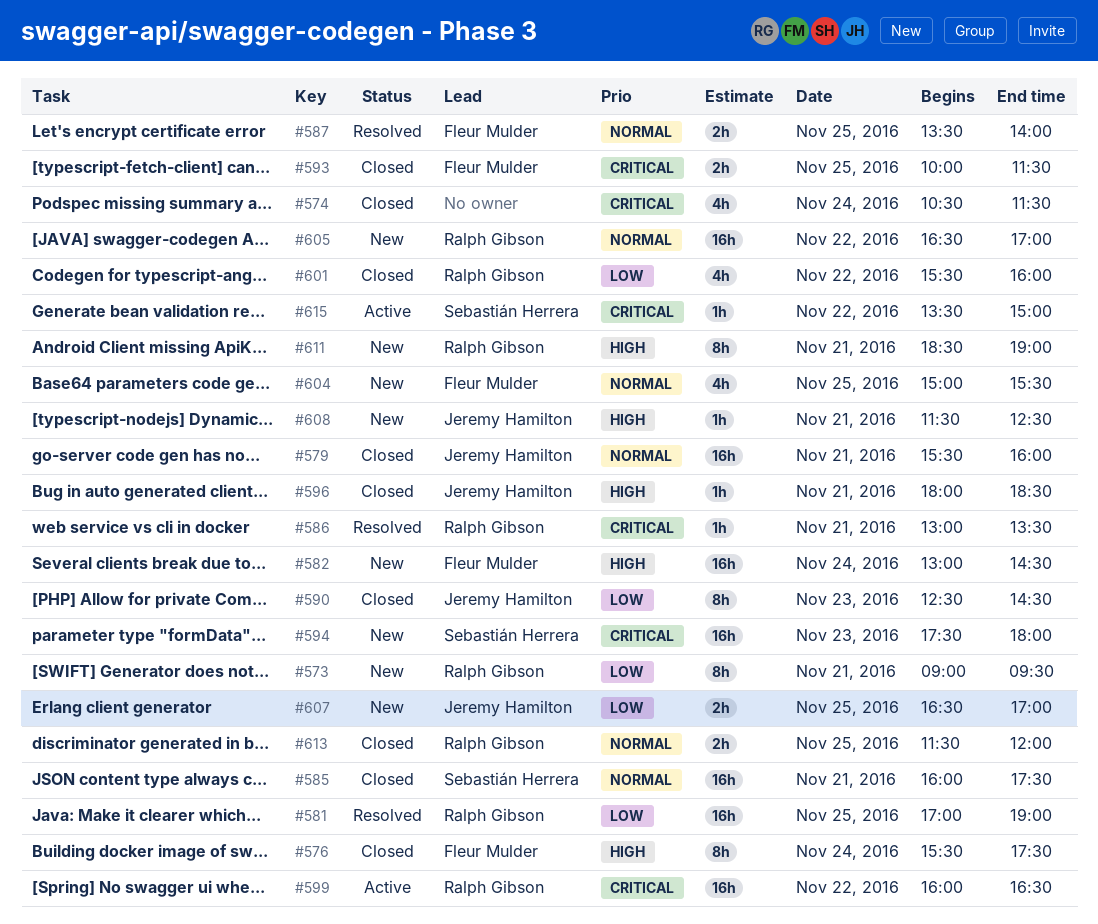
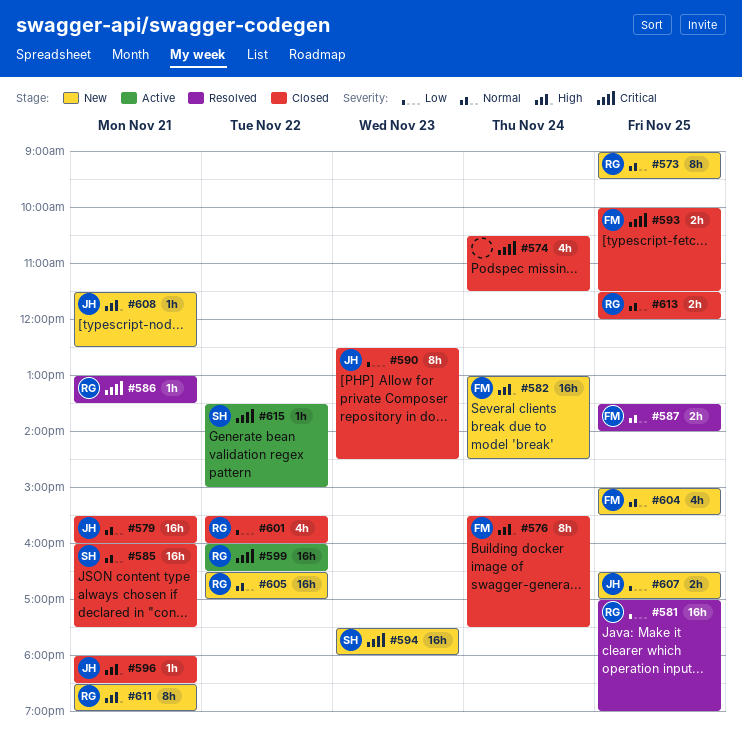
#573, priority: Low -> Normal
#573, day: Nov 21 -> Nov 25

